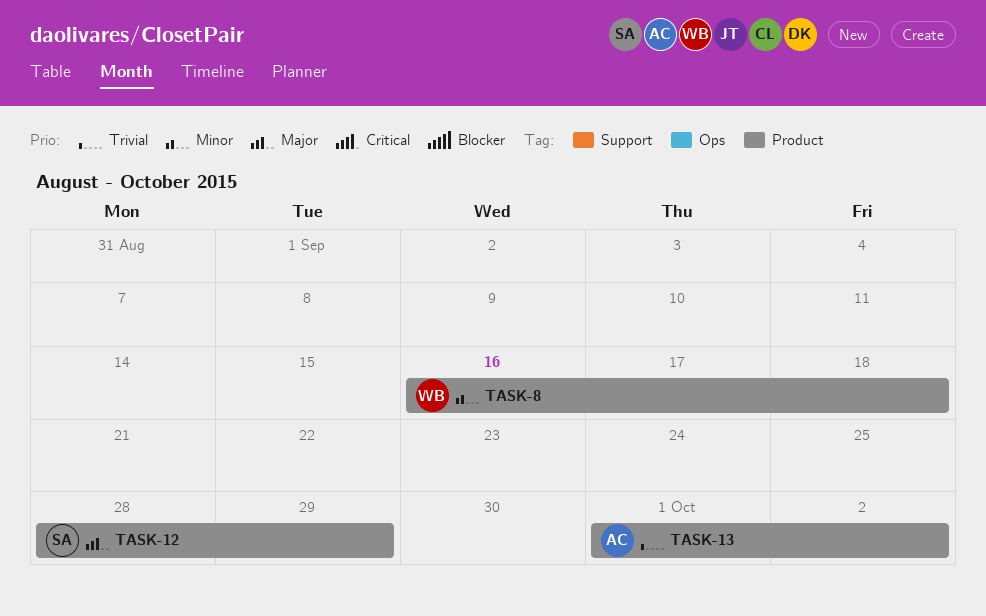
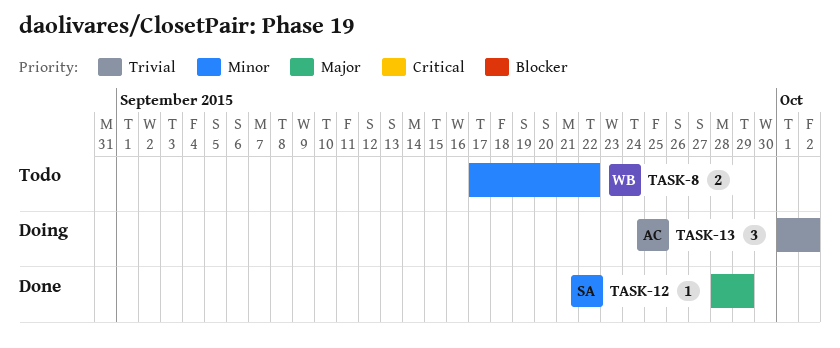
TASK-8, start: Sep 16 -> Sep 17
TASK-8, due: Sep 18 -> Sep 22

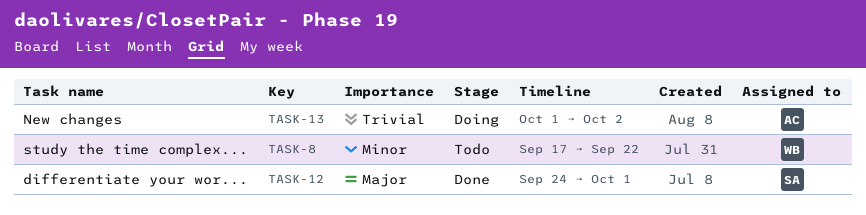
TASK-12, start: Sep 28 -> Sep 24
TASK-12, due: Sep 29 -> Oct 1

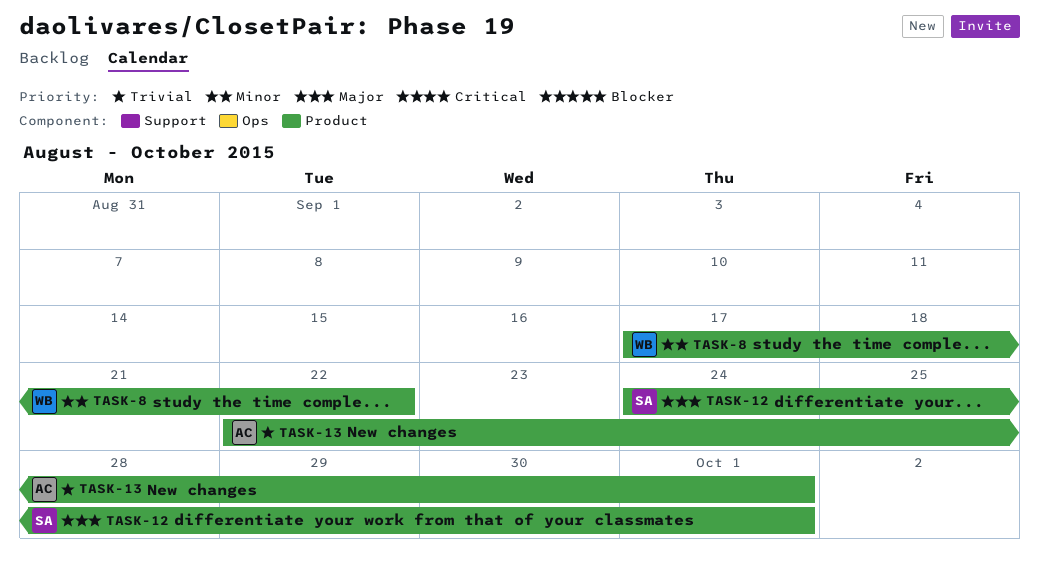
TASK-13, start: Oct 1 -> Sep 22
TASK-13, due: Oct 2 -> Oct 1

